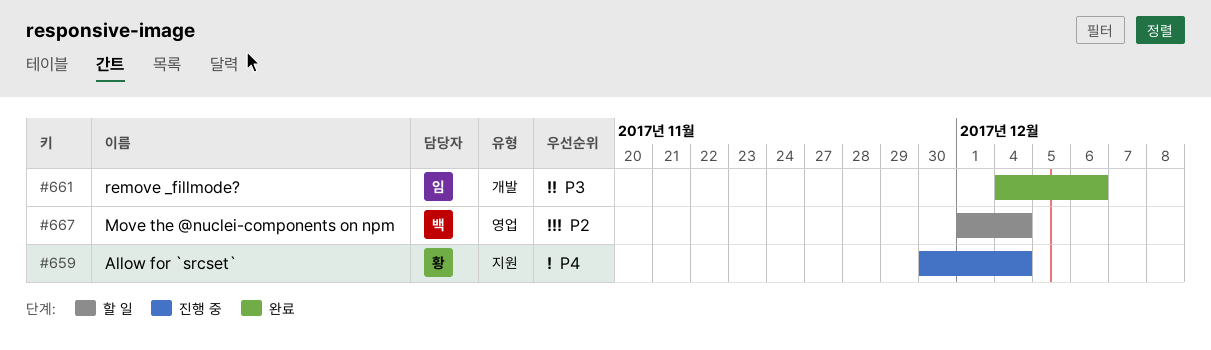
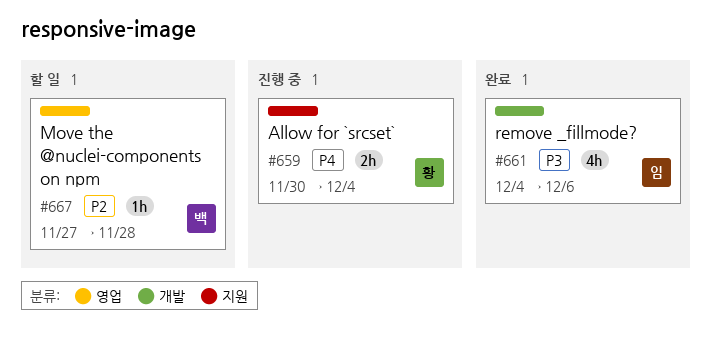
#667, start: Dec 1 -> Nov 27
#667, due: Dec 4 -> Nov 28

